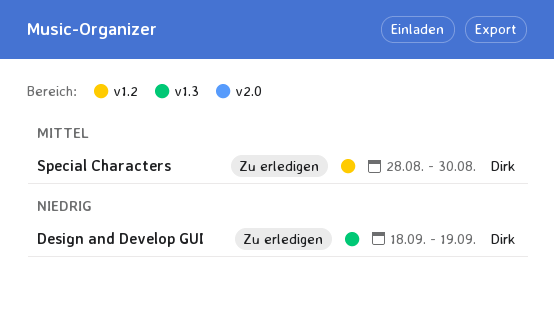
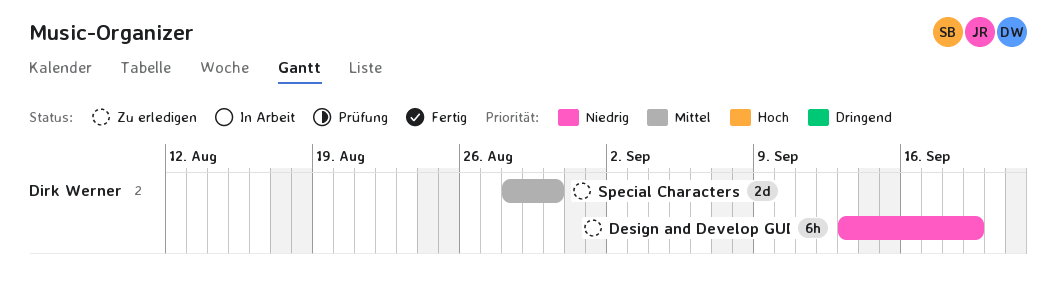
Design and Develop GUI, start: Sep 18 -> Sep 13

